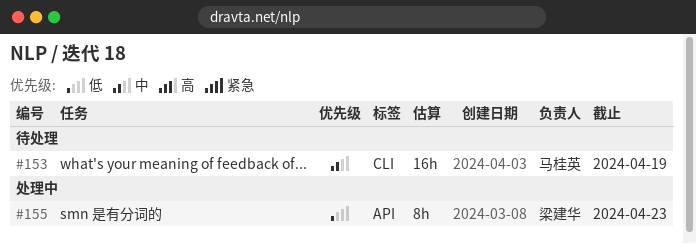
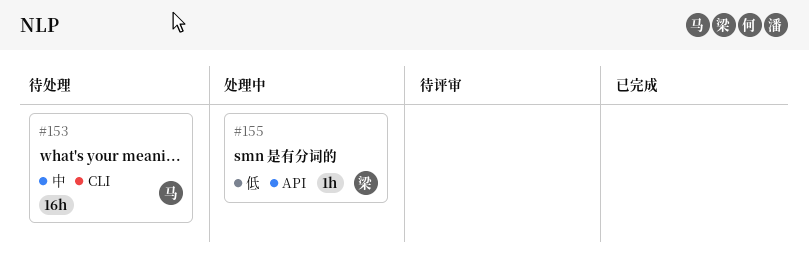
#155, estimate: 8h -> 1h

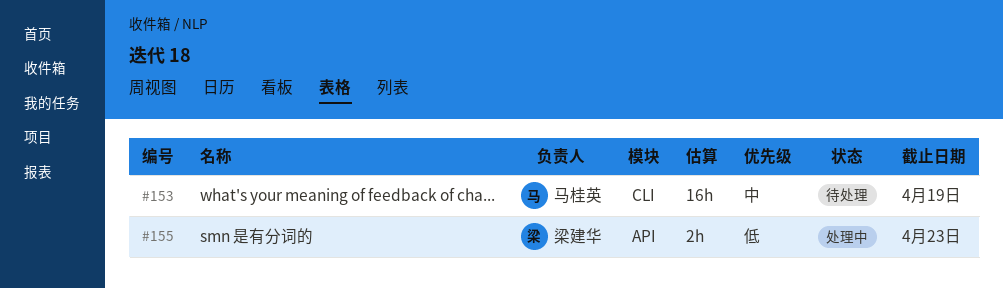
#155, estimate: 1h -> 2h

